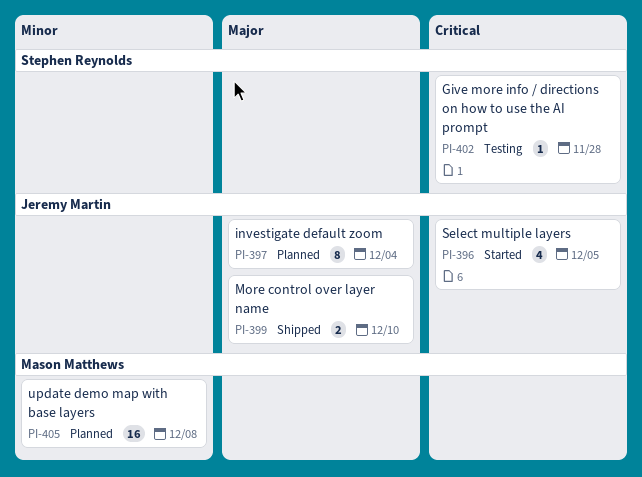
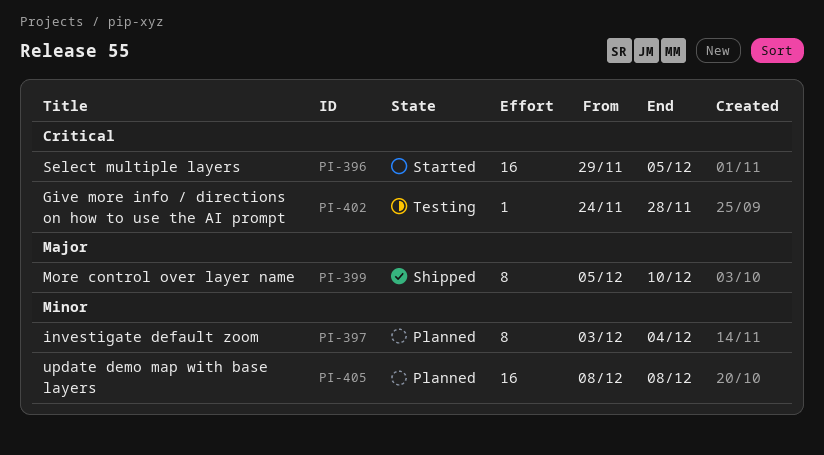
PI-396, estimate: 4 -> 16
PI-397, priority: Major -> Minor
PI-399, estimate: 2 -> 8

